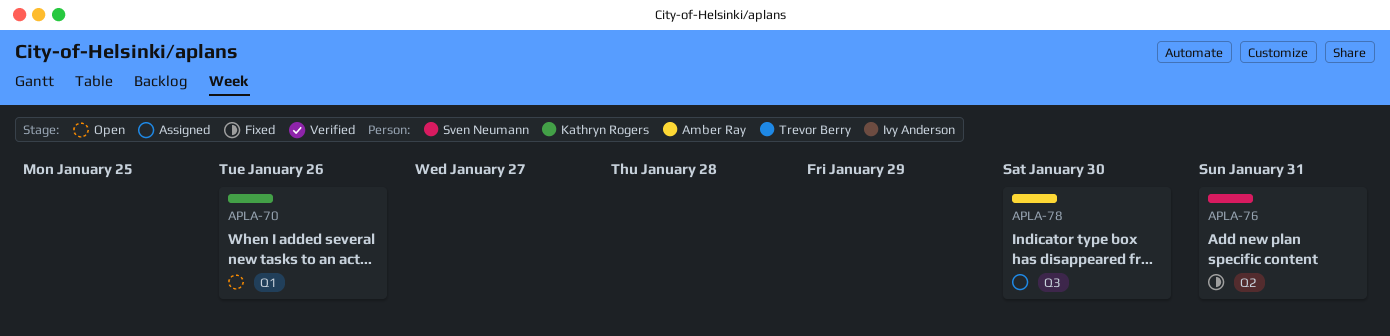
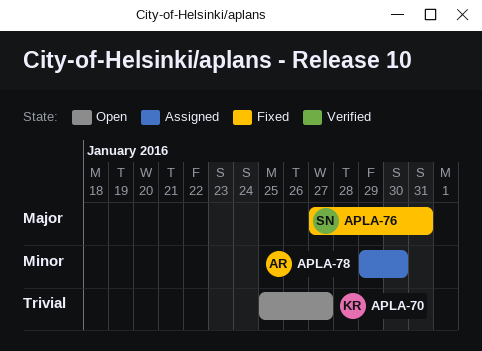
APLA-70, due: Jan 26 -> Jan 27

